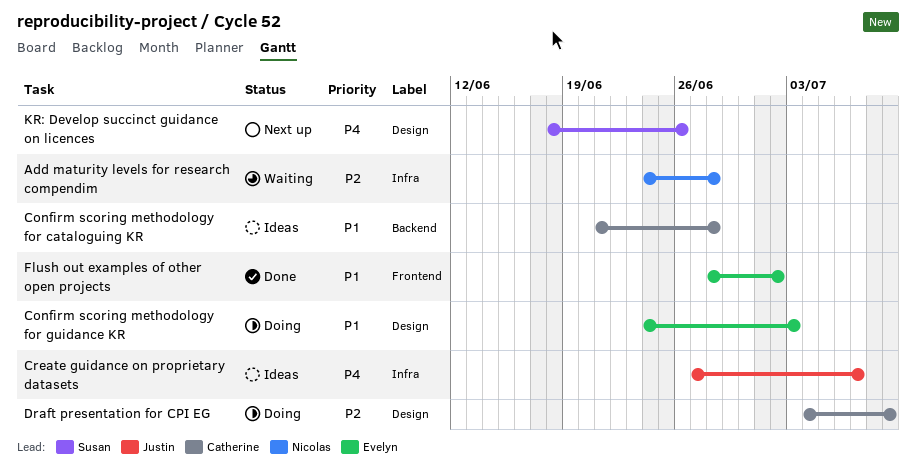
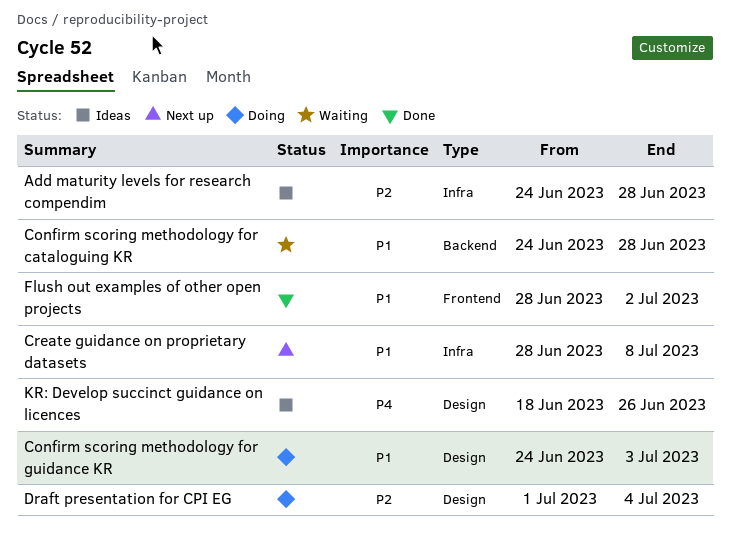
Add maturity levels for research compendim, status: Waiting -> Ideas
Confirm scoring methodology for cataloguing KR, status: Ideas -> Waiting
Confirm scoring methodology for cataloguing KR, start: Jun 21 -> Jun 24
Create guidance on proprietary datasets, status: Ideas -> Next up
Create guidance on proprietary datasets, priority: P4 -> P1
Create guidance on proprietary datasets, start: Jun 27 -> Jun 28
Create guidance on proprietary datasets, due: Jul 7 -> Jul 8
Draft presentation for CPI EG, start: Jul 4 -> Jul 1
Draft presentation for CPI EG, due: Jul 9 -> Jul 4
KR: Develop succinct guidance on licences, status: Next up -> Ideas

